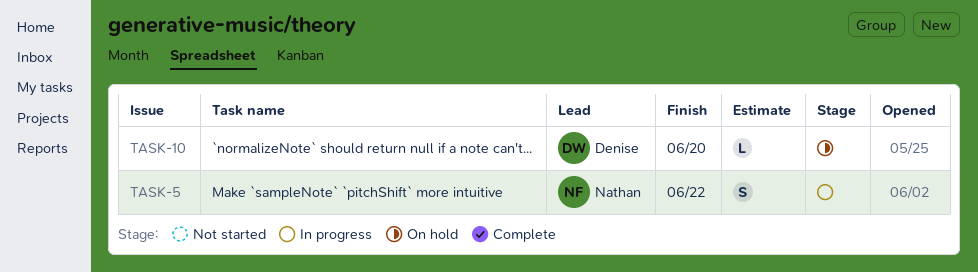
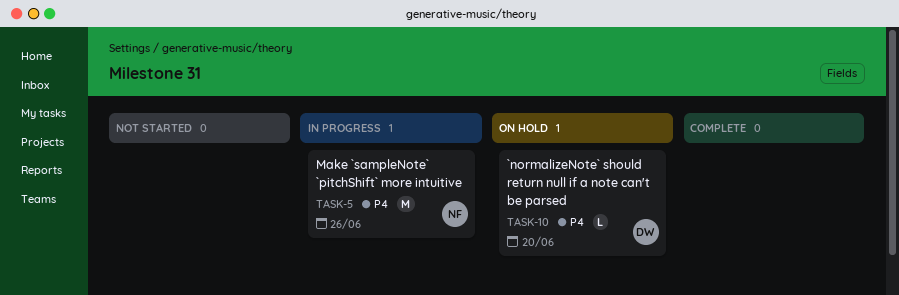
TASK-5, estimate: S -> M
TASK-5, due: Jun 22 -> Jun 26

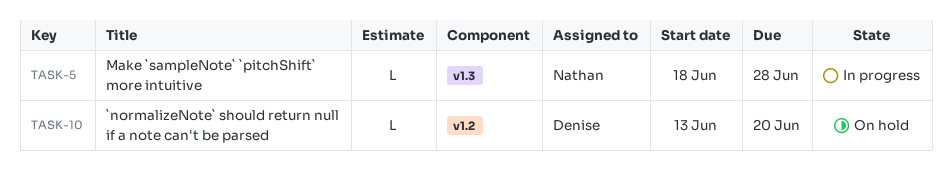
TASK-5, estimate: M -> L
TASK-5, due: Jun 26 -> Jun 28

